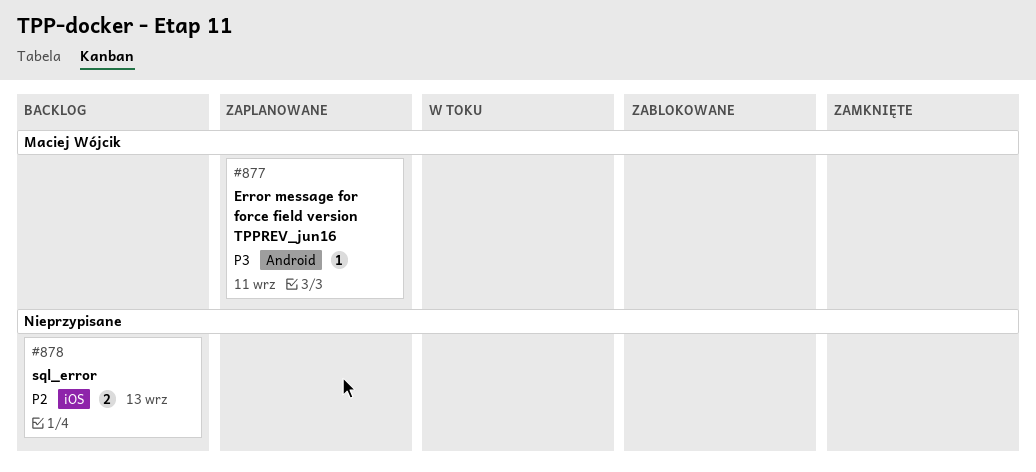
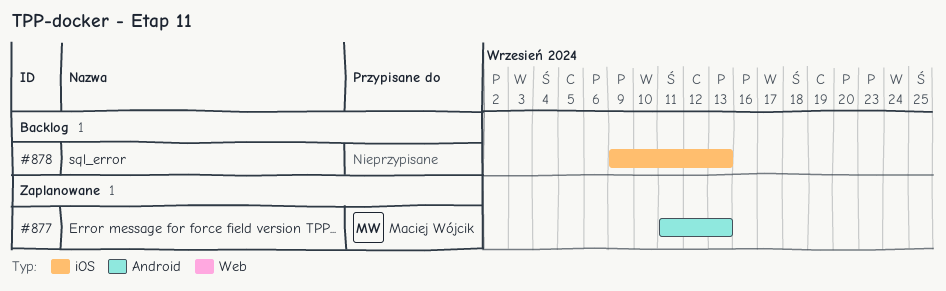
#877, due: Sep 11 -> Sep 13

